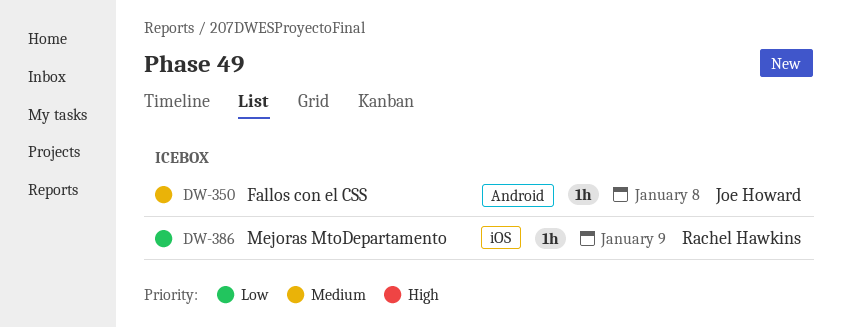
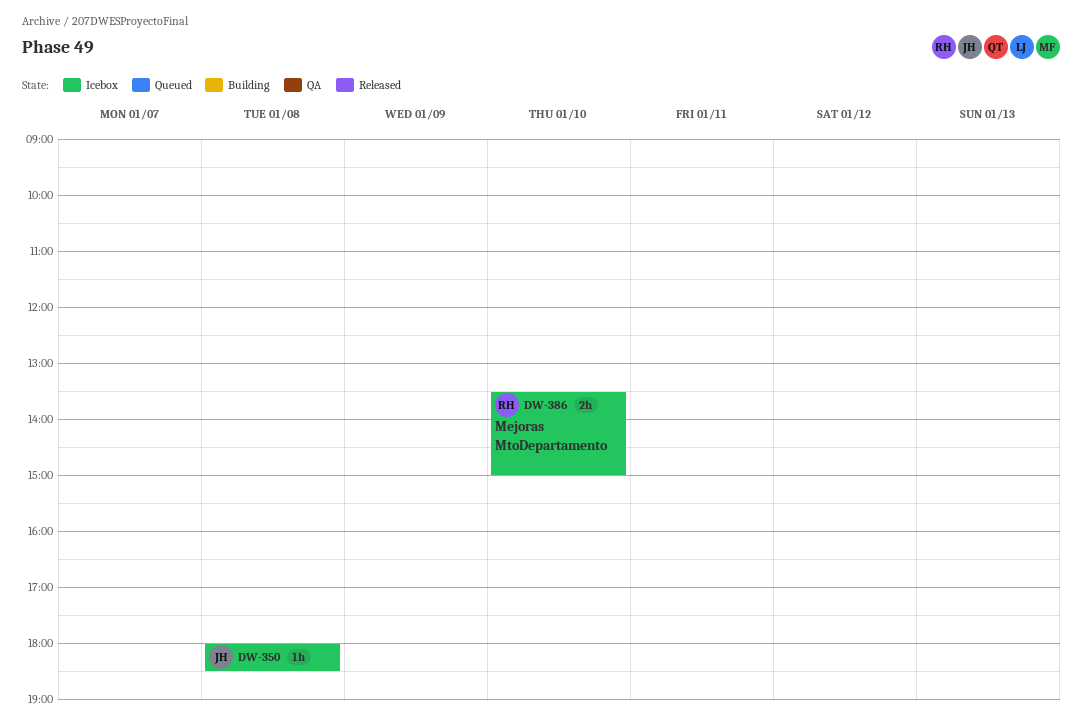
DW-386, estimate: 1h -> 2h
DW-386, day: Jan 9 -> Jan 10

